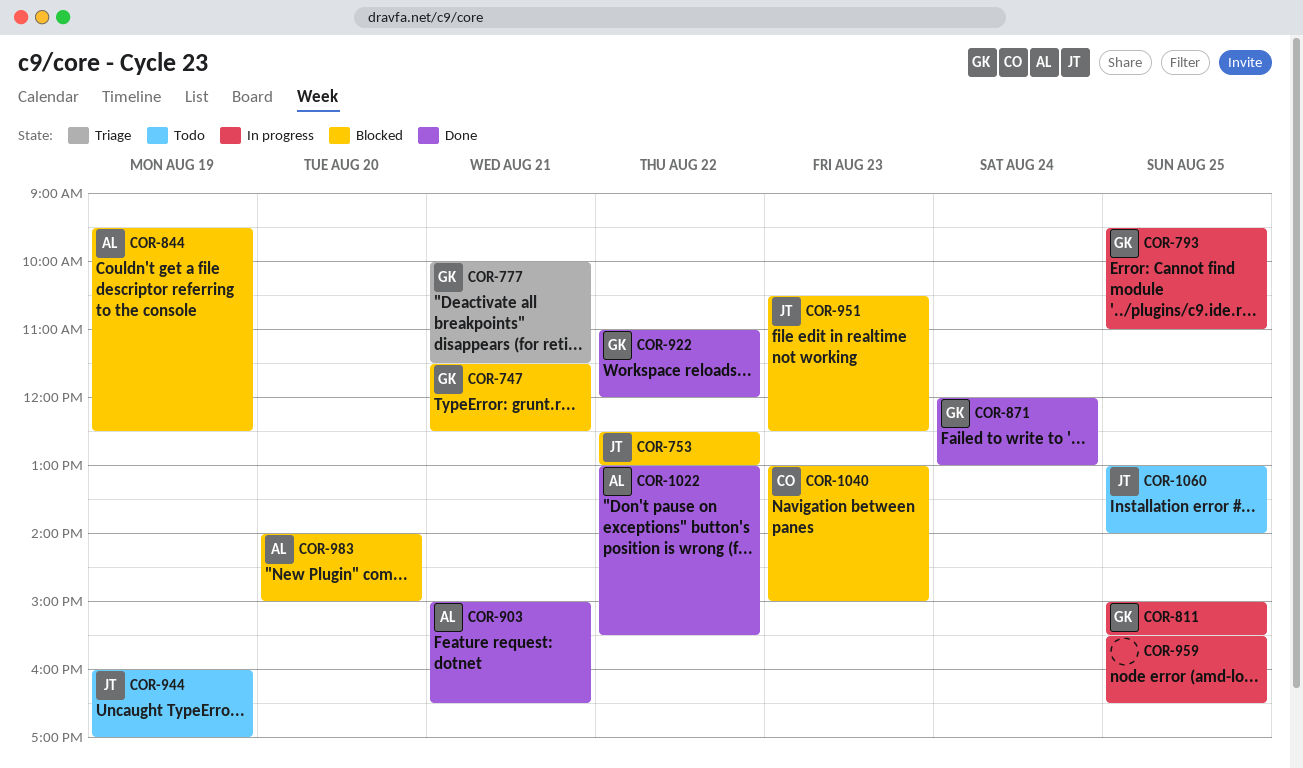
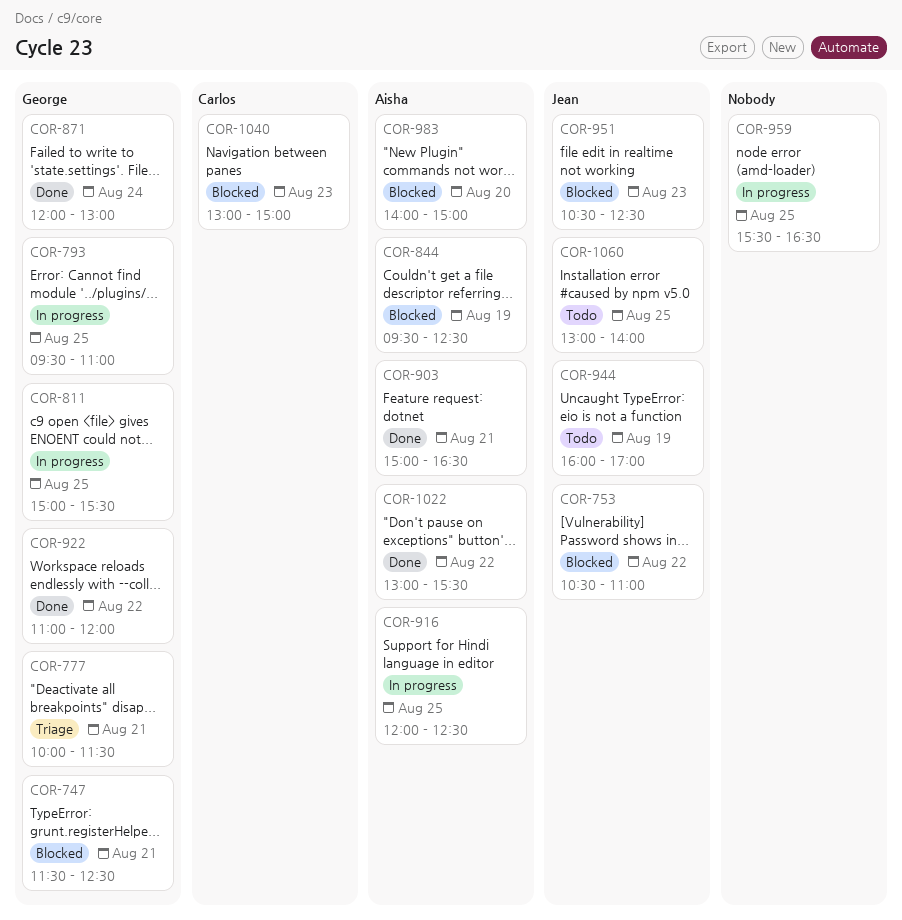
COR-753, begins: 12:30 -> 10:30
COR-753, ends: 13:00 -> 11:00
COR-916: none -> present

